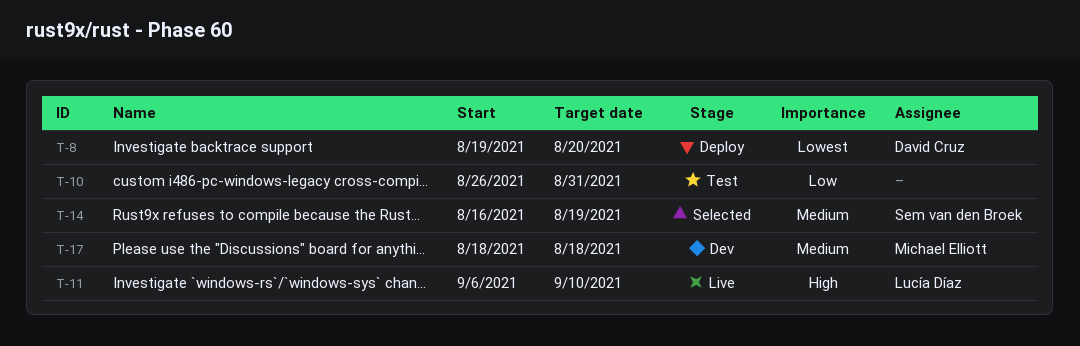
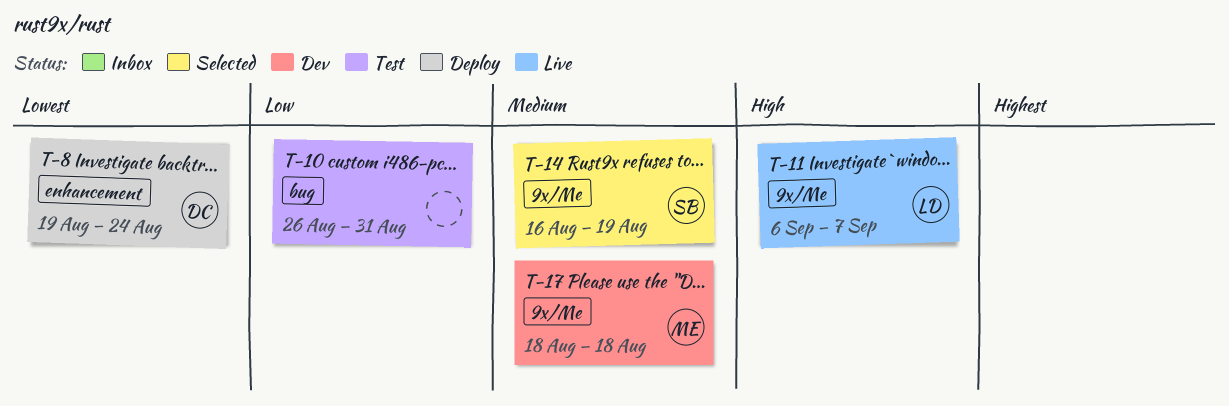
T-8, due: Aug 20 -> Aug 24
T-11, due: Sep 10 -> Sep 7

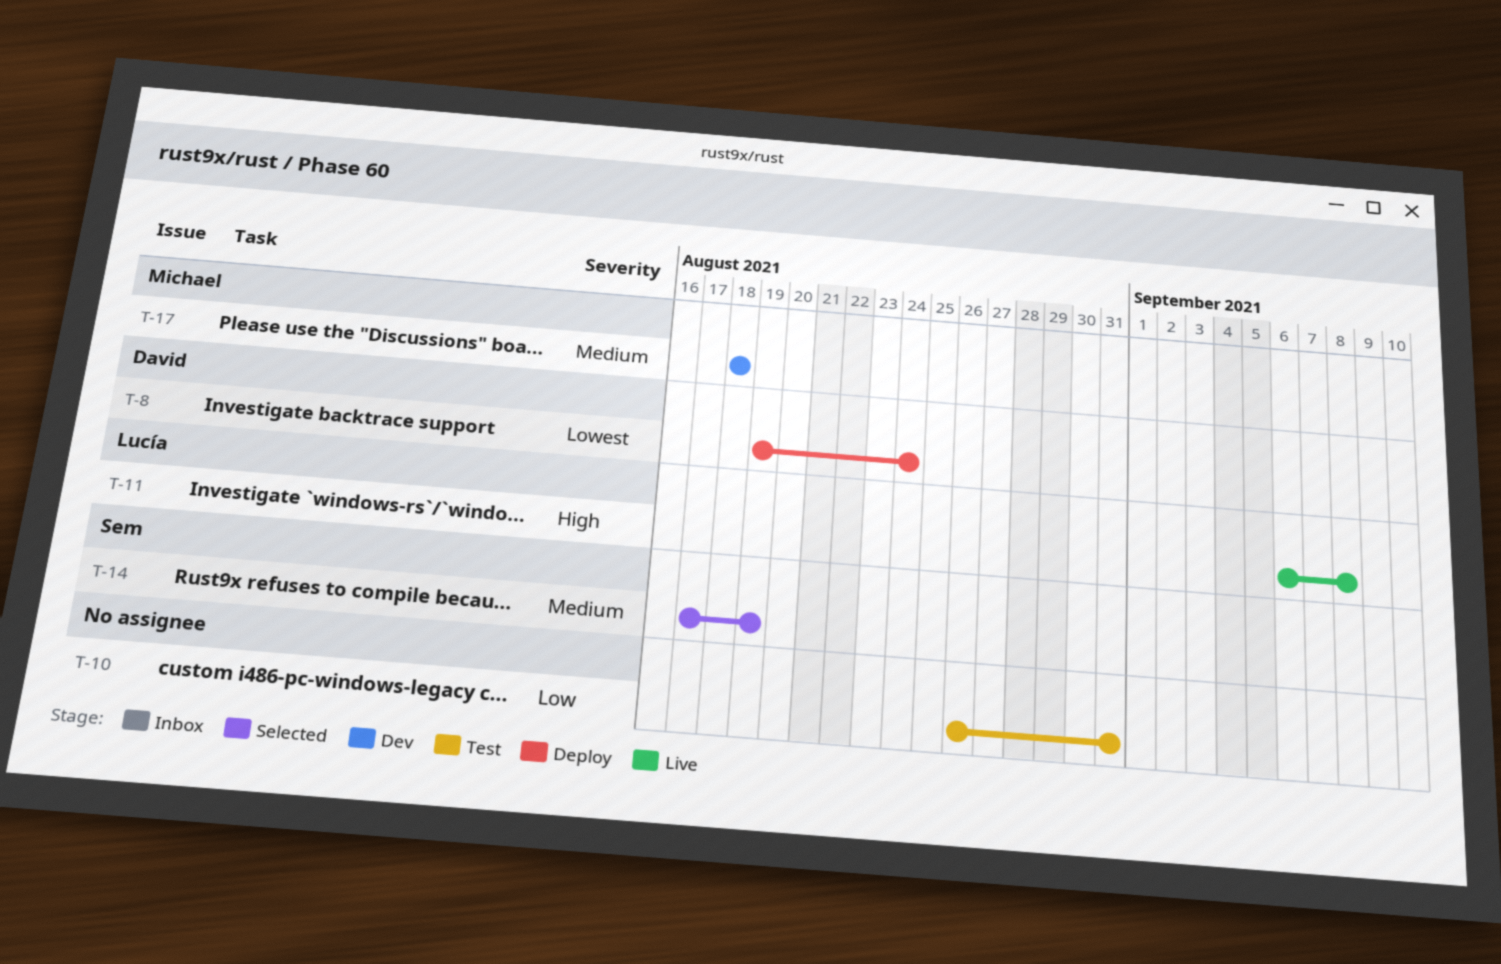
T-11, due: Sep 7 -> Sep 8
T-14, start: Aug 16 -> Aug 17

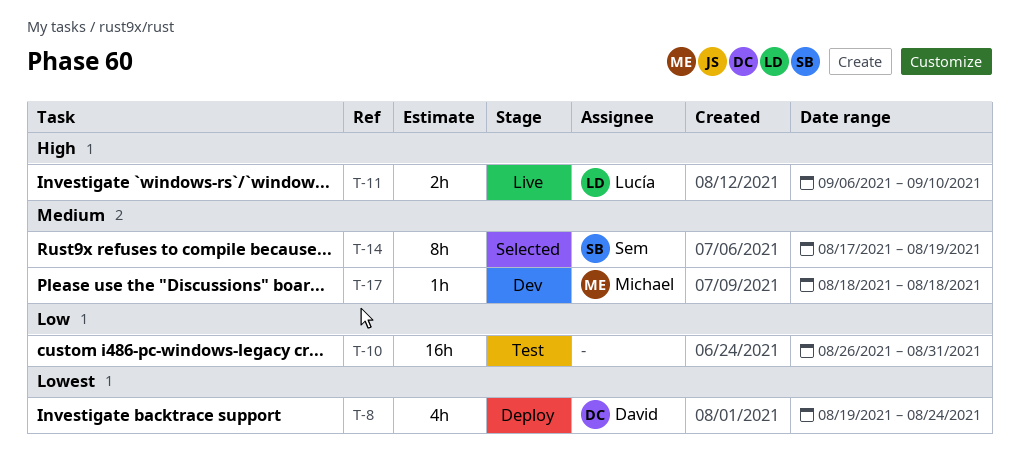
T-11, due: Sep 8 -> Sep 10

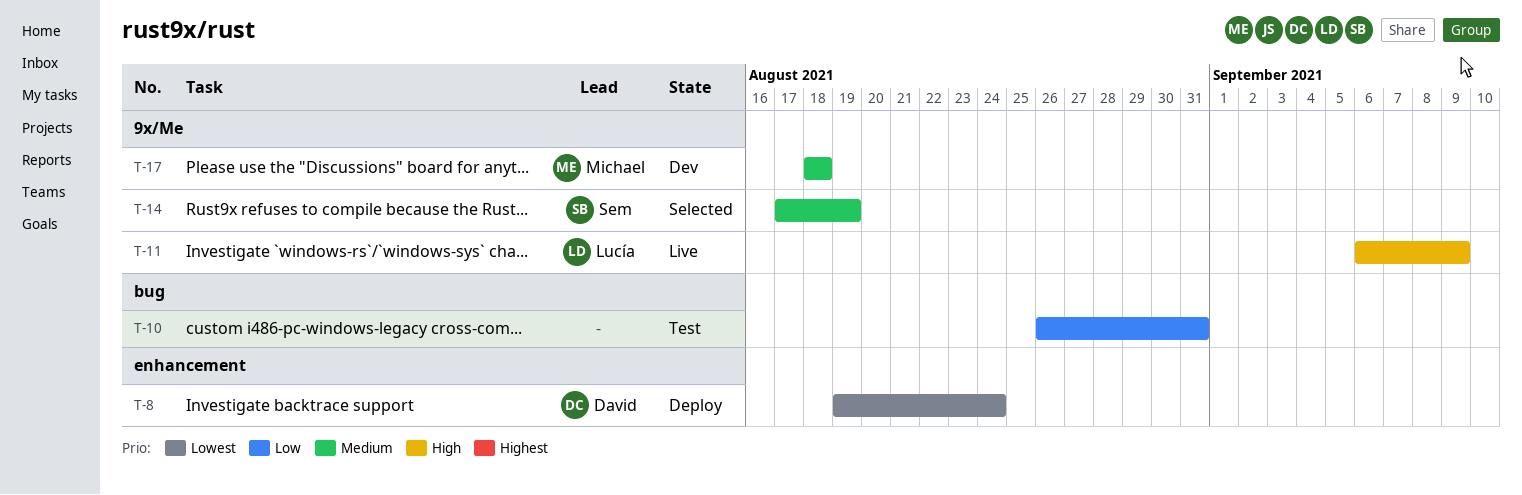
T-11, due: Sep 10 -> Sep 9

